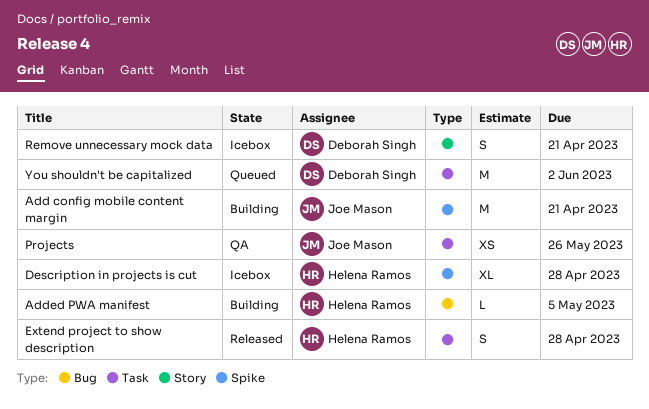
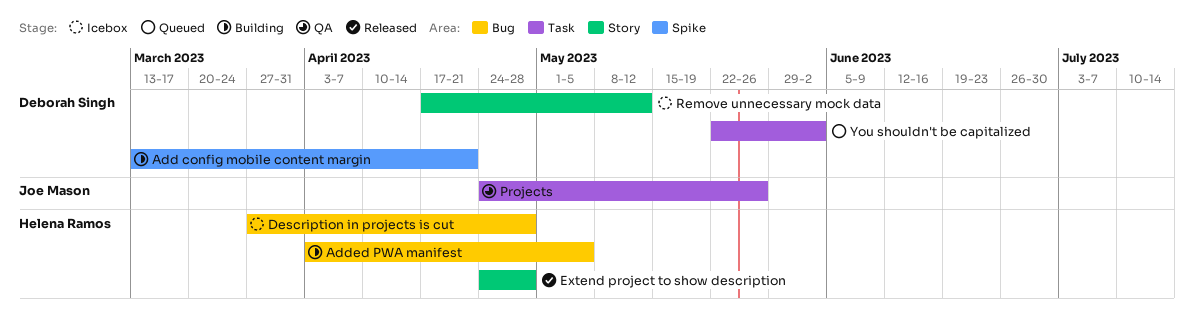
Add config mobile content margin, owner: Joe Mason -> Deborah Singh
Description in projects is cut, label: Spike -> Bug
Extend project to show description, label: Task -> Story
Remove unnecessary mock data, due: Apr 21 -> May 12

